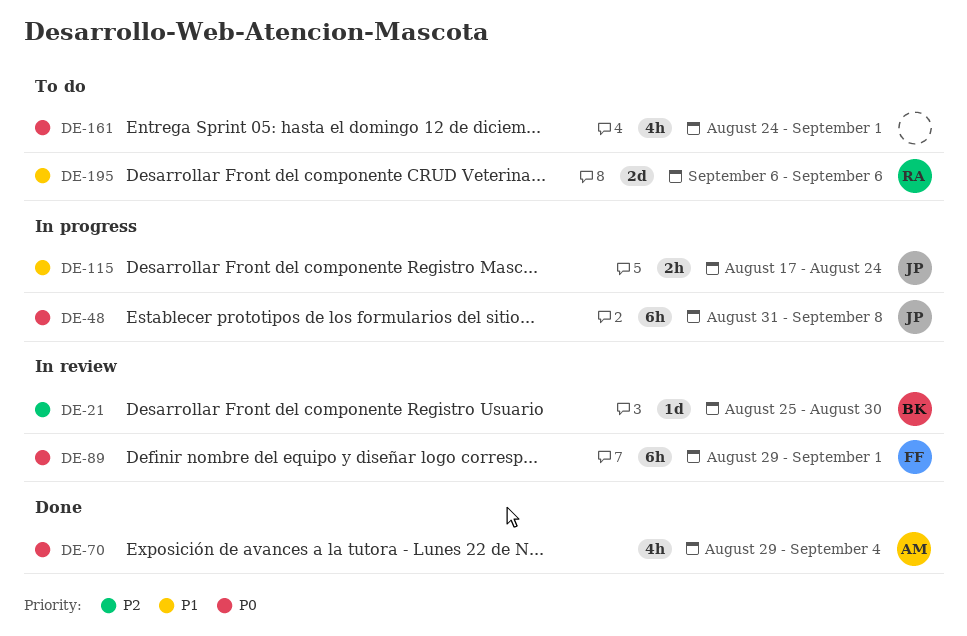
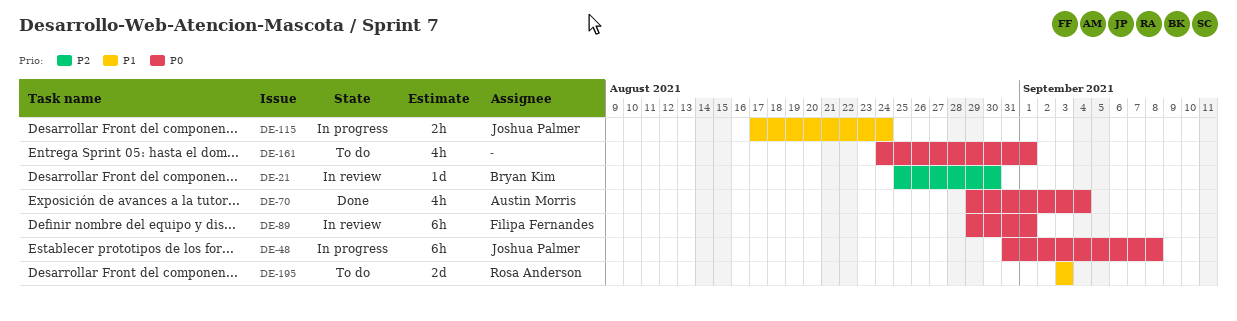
DE-195, start: Sep 6 -> Sep 3
DE-195, due: Sep 6 -> Sep 3

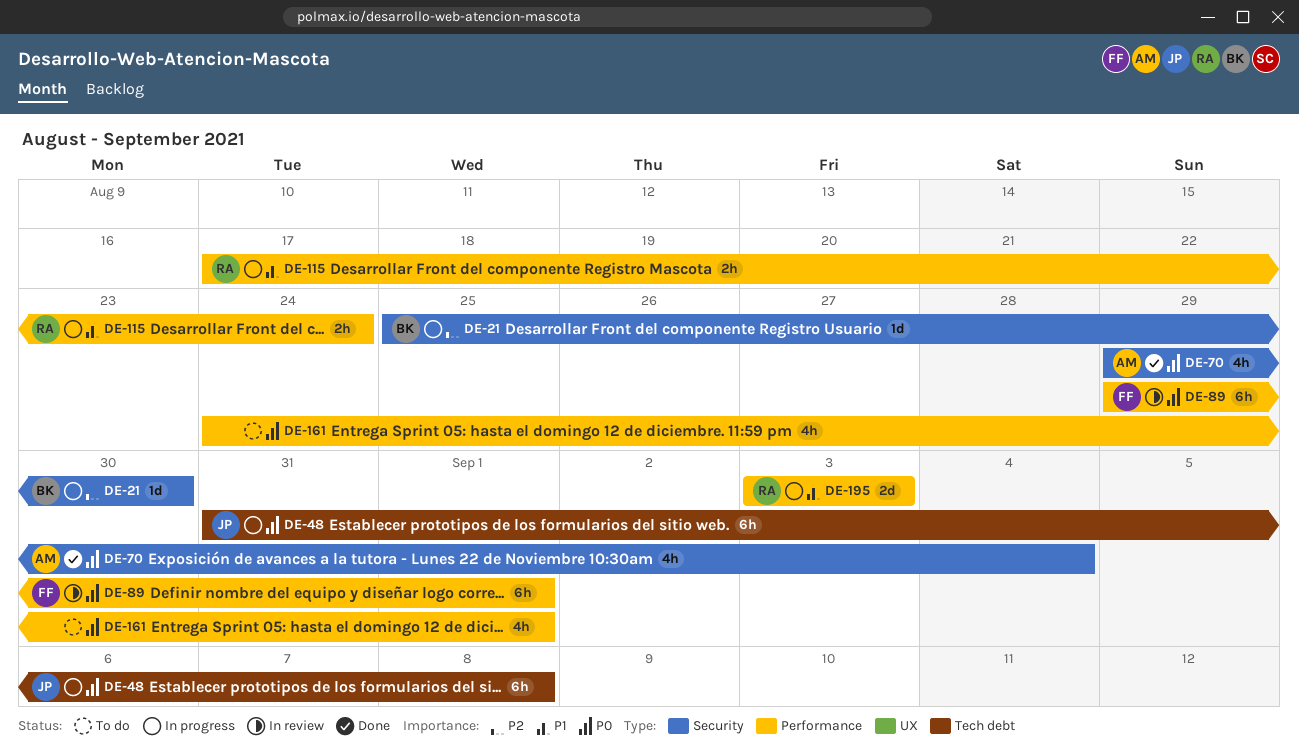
DE-21, status: In review -> In progress
DE-115, owner: Joshua Palmer -> Rosa Anderson
DE-195, status: To do -> In progress

